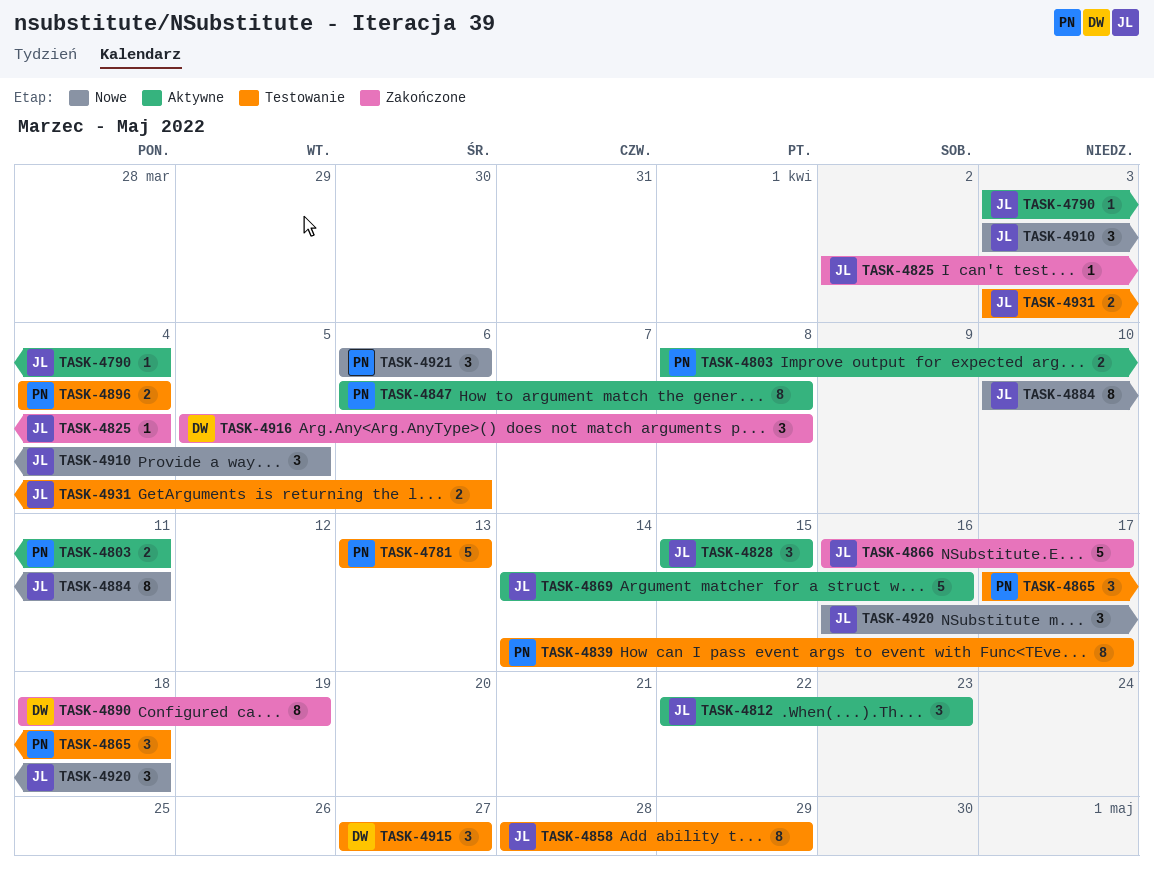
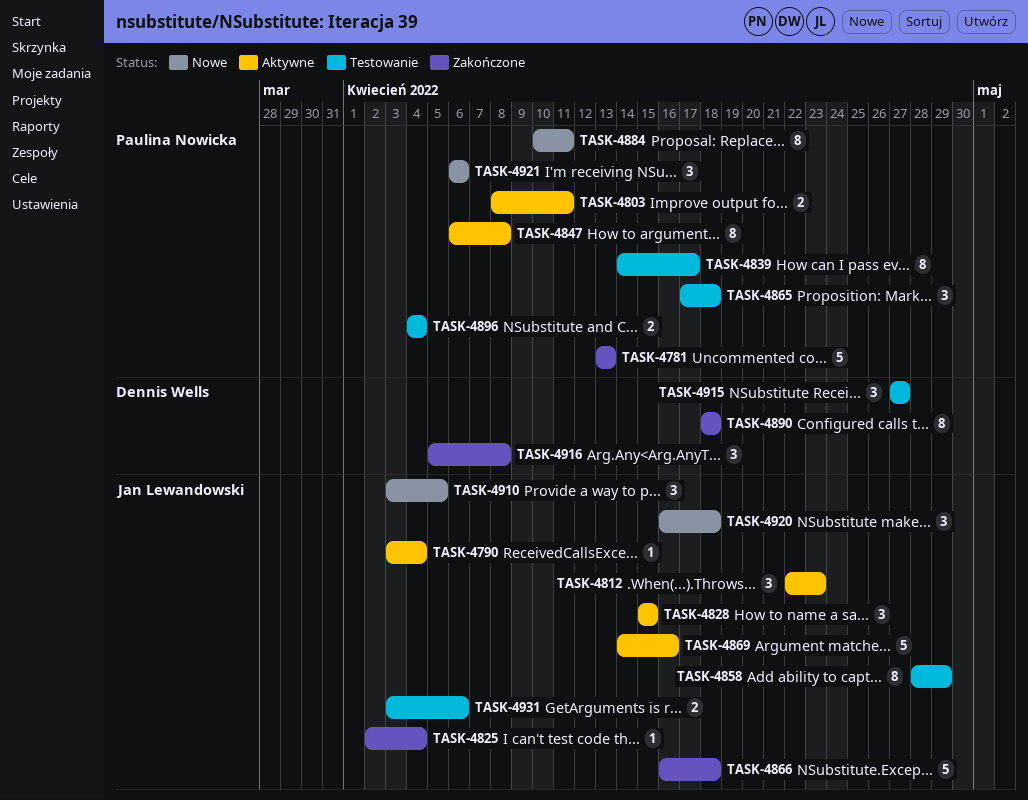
TASK-4781, status: Testowanie -> Zakończone
TASK-4866, due: Apr 17 -> Apr 18
TASK-4884, owner: Jan Lewandowski -> Paulina Nowicka
TASK-4890, due: Apr 19 -> Apr 18

